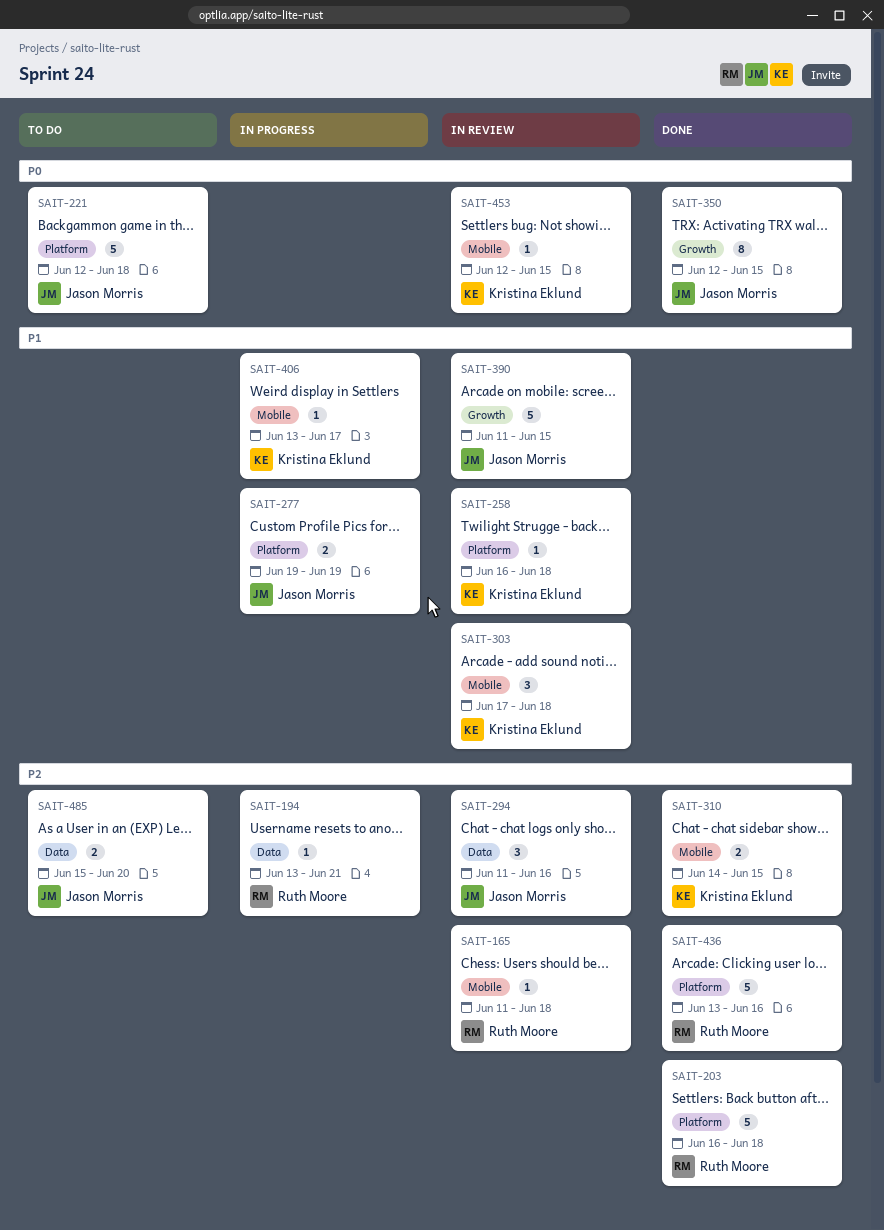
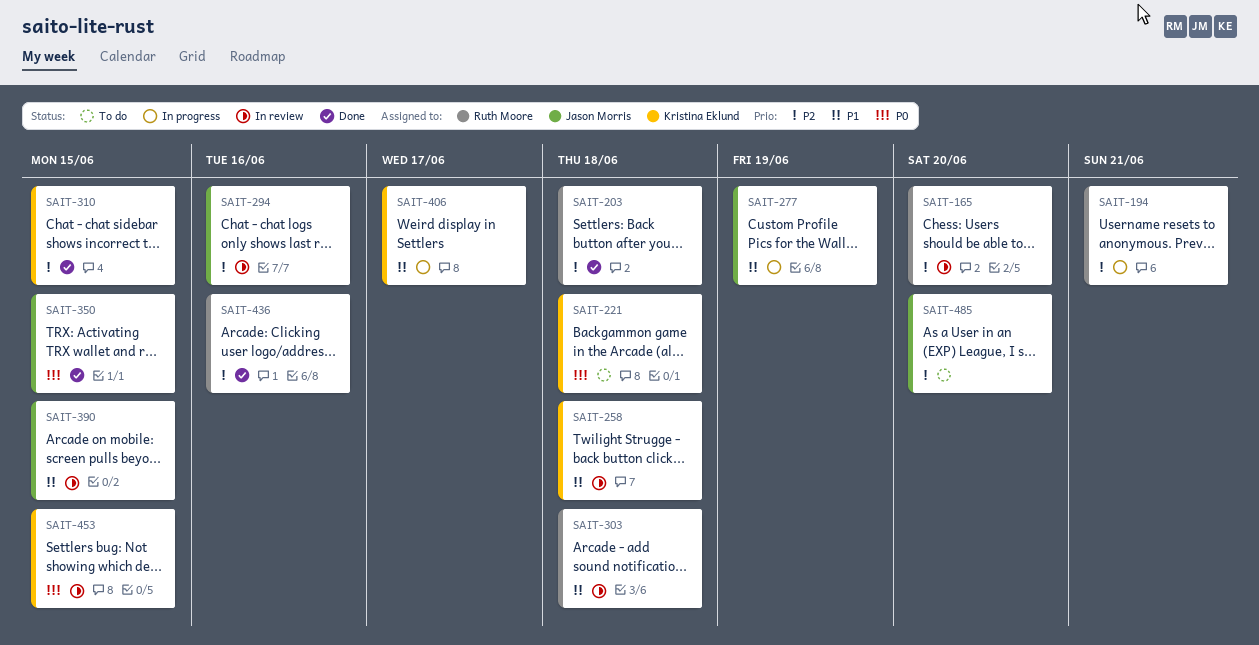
SAIT-165, due: Jun 18 -> Jun 20
SAIT-221, owner: Jason Morris -> Kristina Eklund
SAIT-303, owner: Kristina Eklund -> Ruth Moore

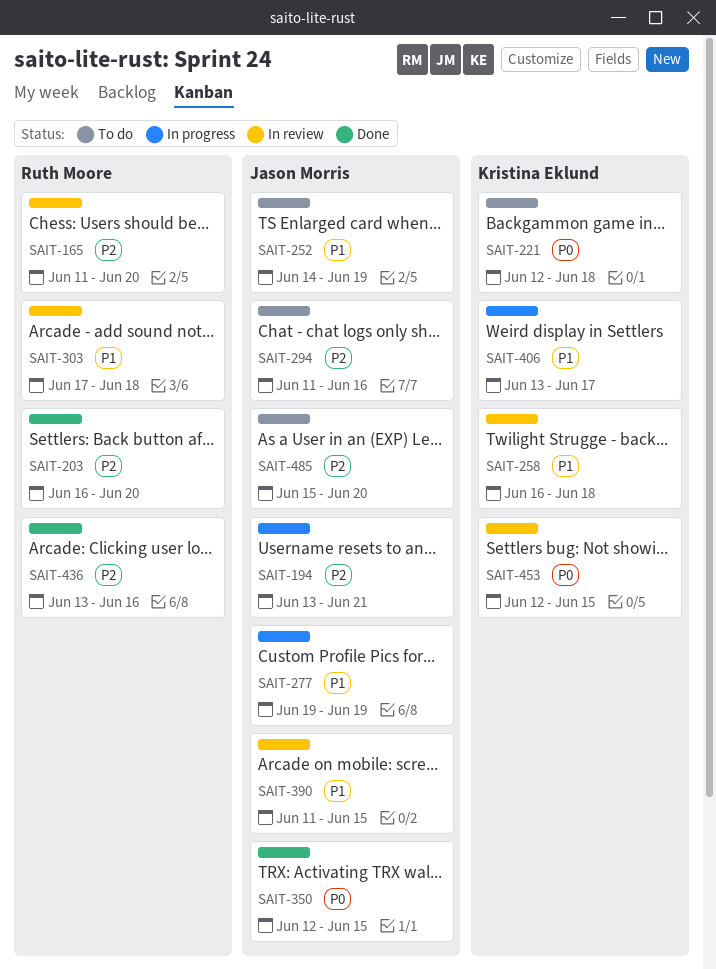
SAIT-194, owner: Ruth Moore -> Jason Morris
SAIT-203, due: Jun 18 -> Jun 20
SAIT-252: none -> present
SAIT-294, status: In review -> To do
SAIT-310: present -> none

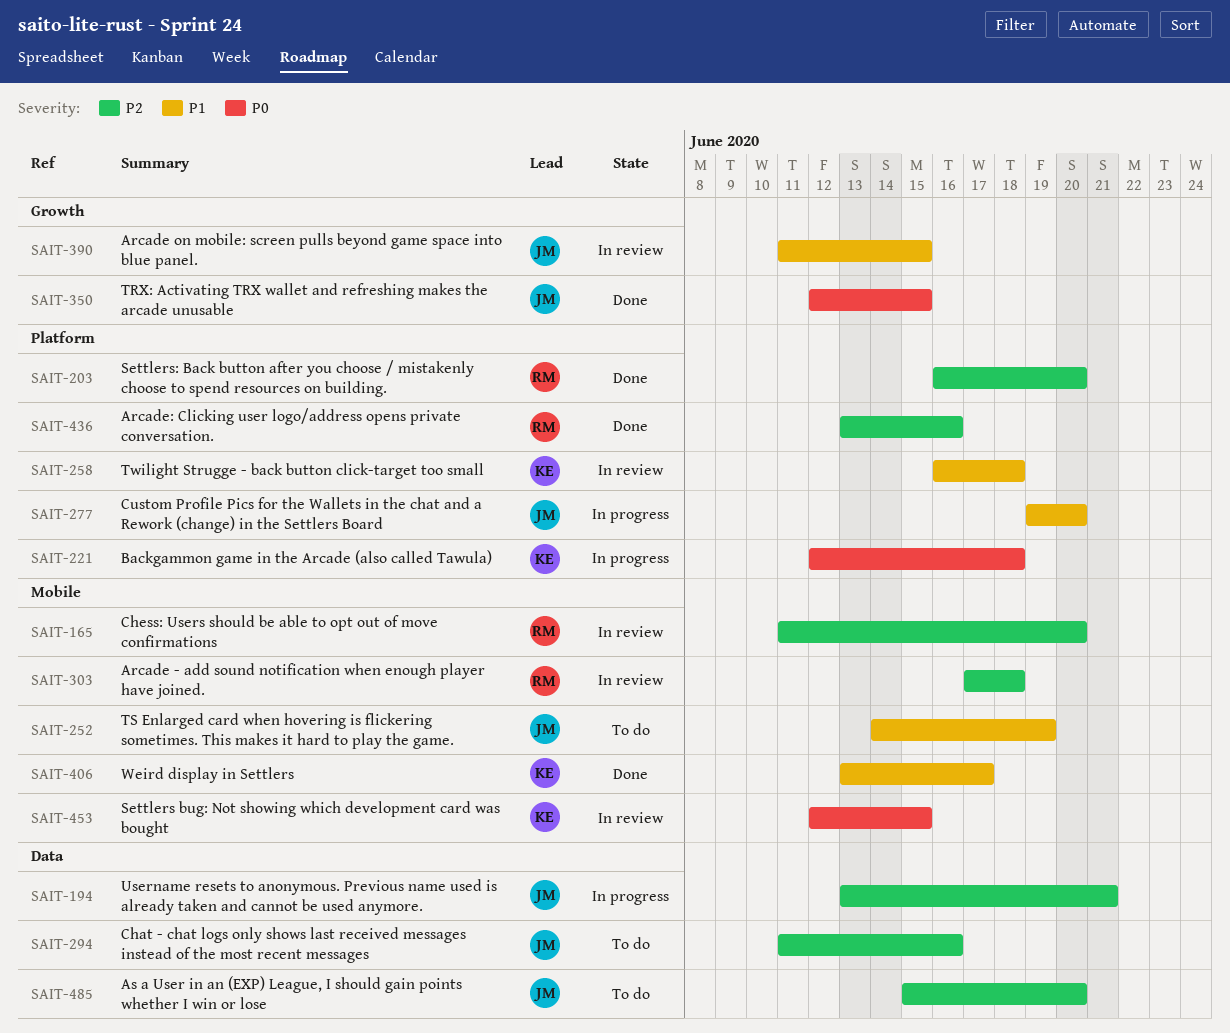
SAIT-221, status: To do -> In progress
SAIT-277, due: Jun 19 -> Jun 20
SAIT-303, priority: P1 -> P2
SAIT-406, status: In progress -> Done

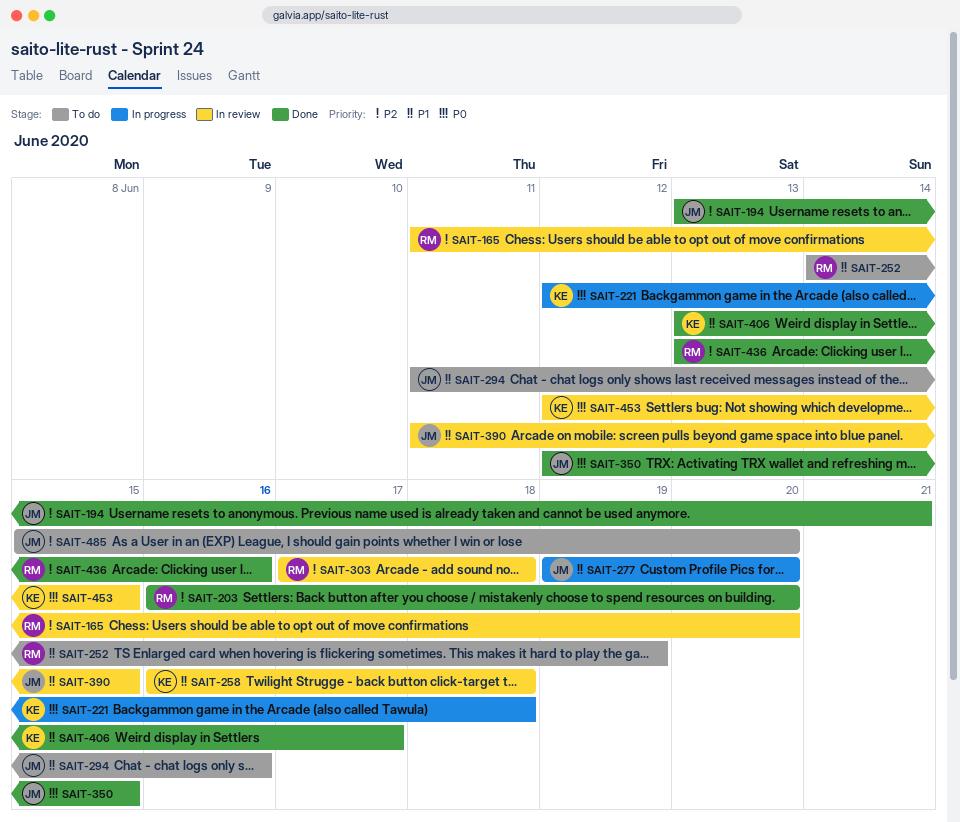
SAIT-194, status: In progress -> Done
SAIT-252, owner: JM -> RM
SAIT-294, priority: P2 -> P1

